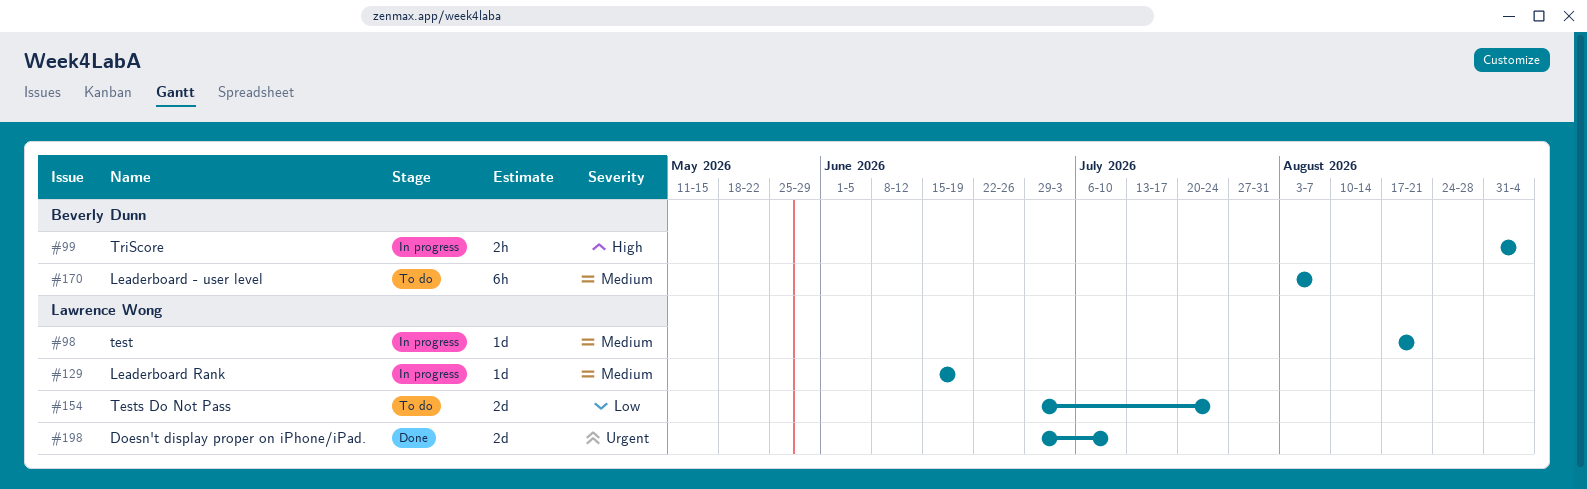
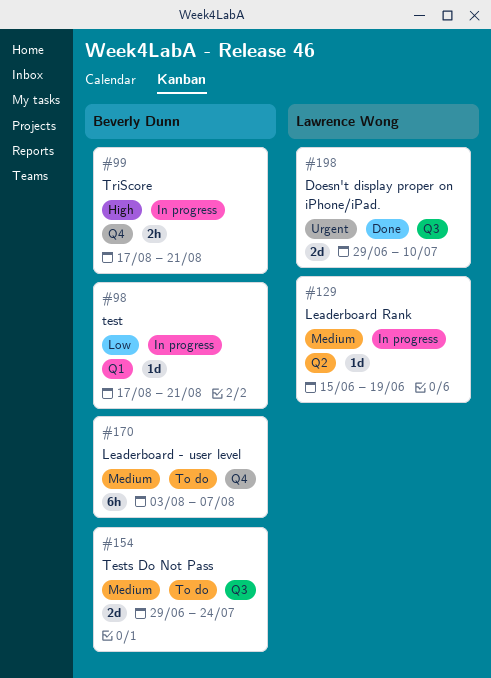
#98, owner: Lawrence Wong -> Beverly Dunn
#98, priority: Medium -> Low
#99, start: Aug 31 -> Aug 17
#99, due: Sep 4 -> Aug 21
#154, owner: Lawrence Wong -> Beverly Dunn
#154, priority: Low -> Medium

